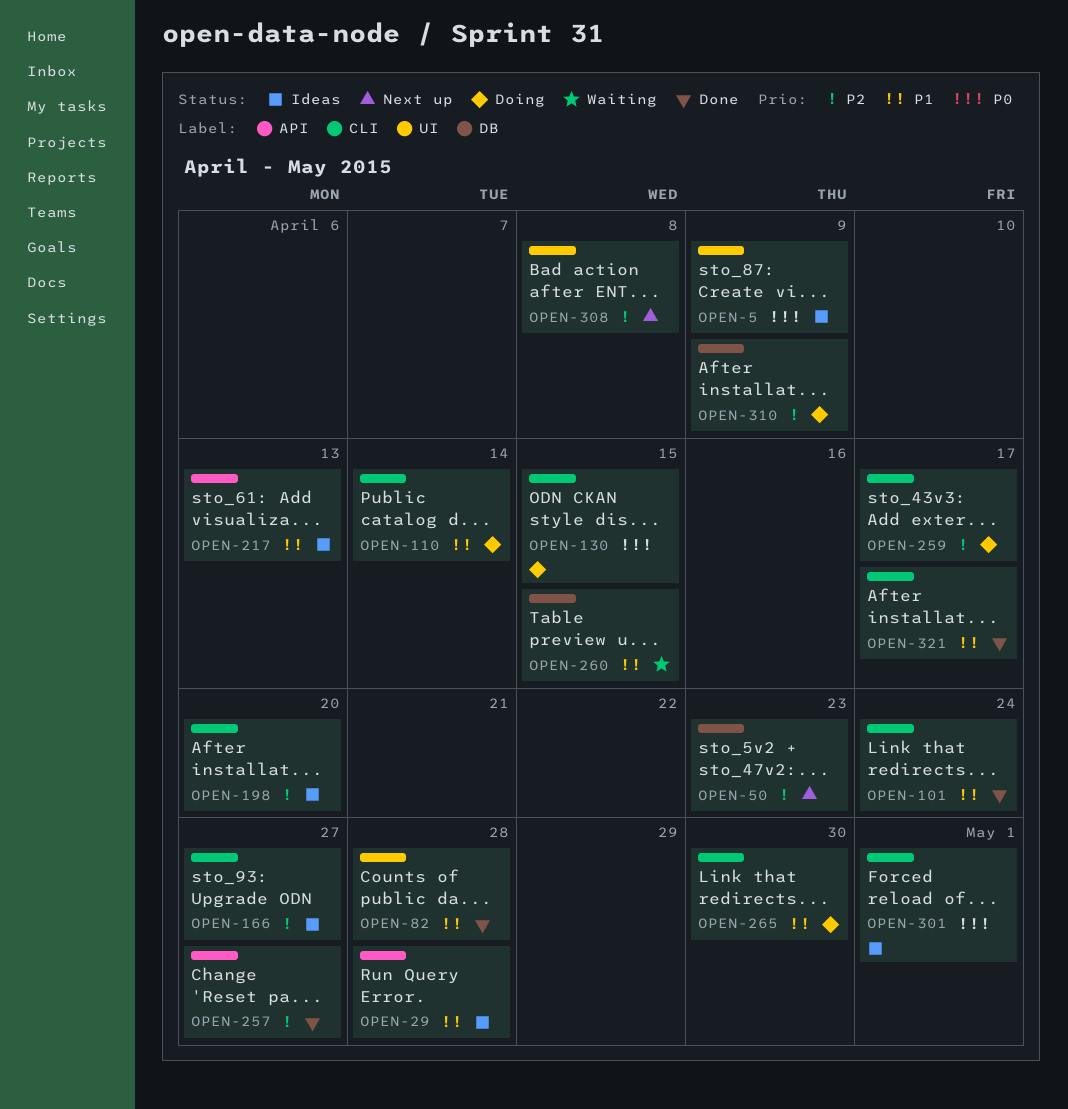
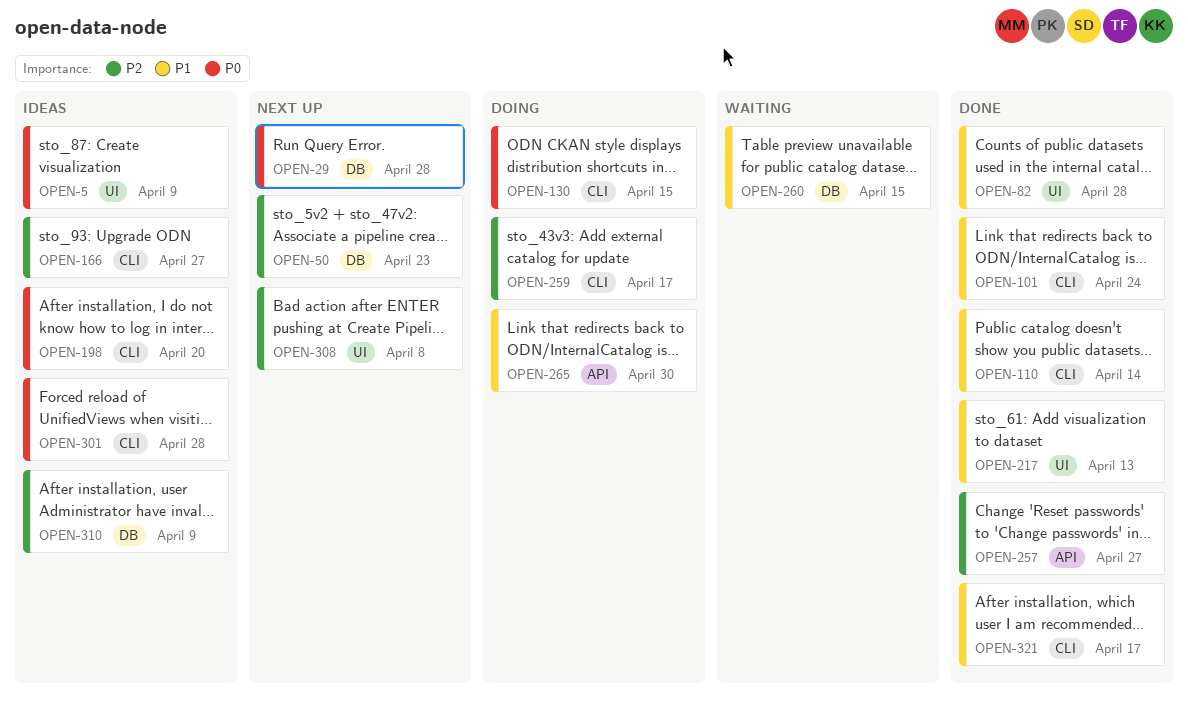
OPEN-29, status: Ideas -> Next up
OPEN-29, priority: P1 -> P0
OPEN-29, label: API -> DB
OPEN-110, status: Doing -> Done
OPEN-198, priority: P2 -> P0
OPEN-217, status: Ideas -> Done
OPEN-217, label: API -> UI
OPEN-265, label: CLI -> API
OPEN-301, due: May 1 -> Apr 28
OPEN-310, status: Doing -> Ideas

